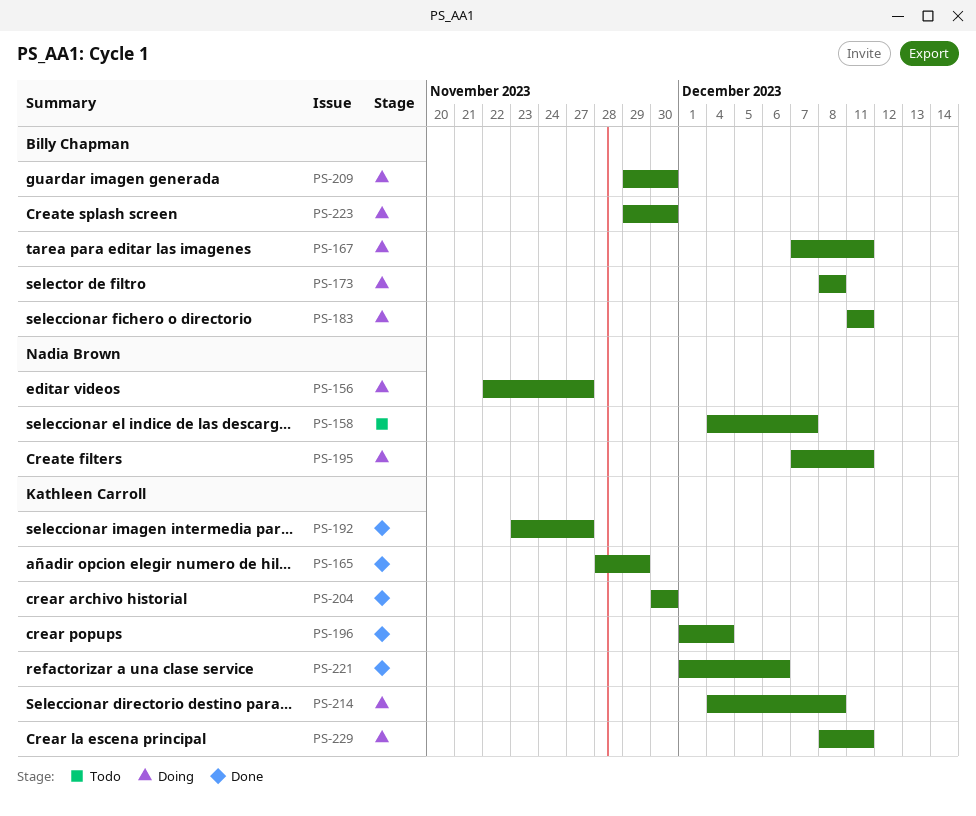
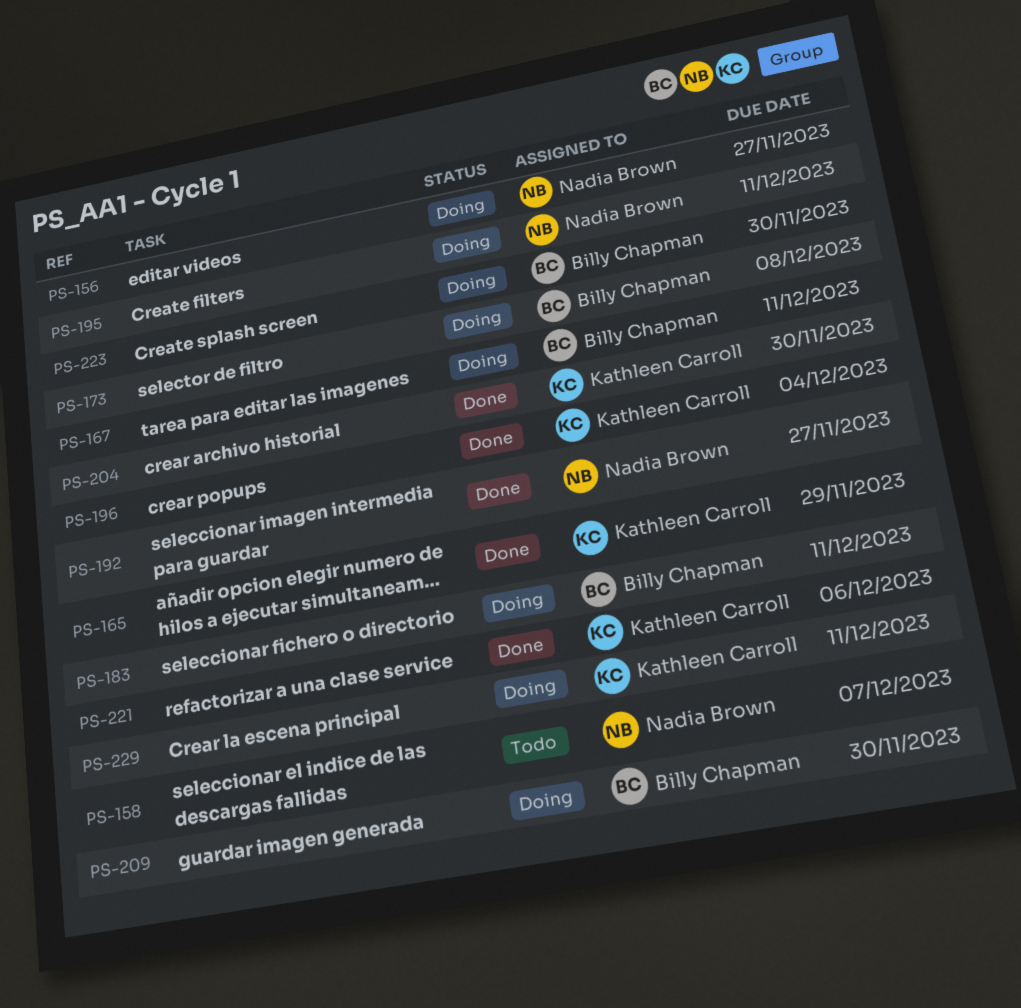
PS-192, owner: Kathleen Carroll -> Nadia Brown
PS-214: present -> none

